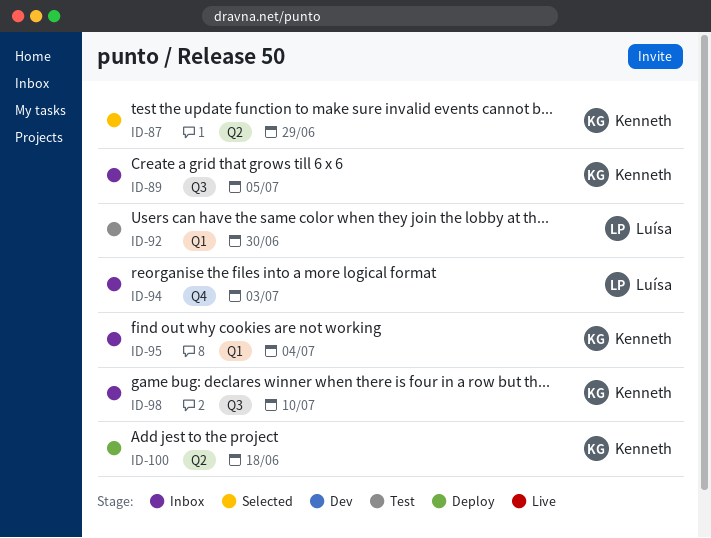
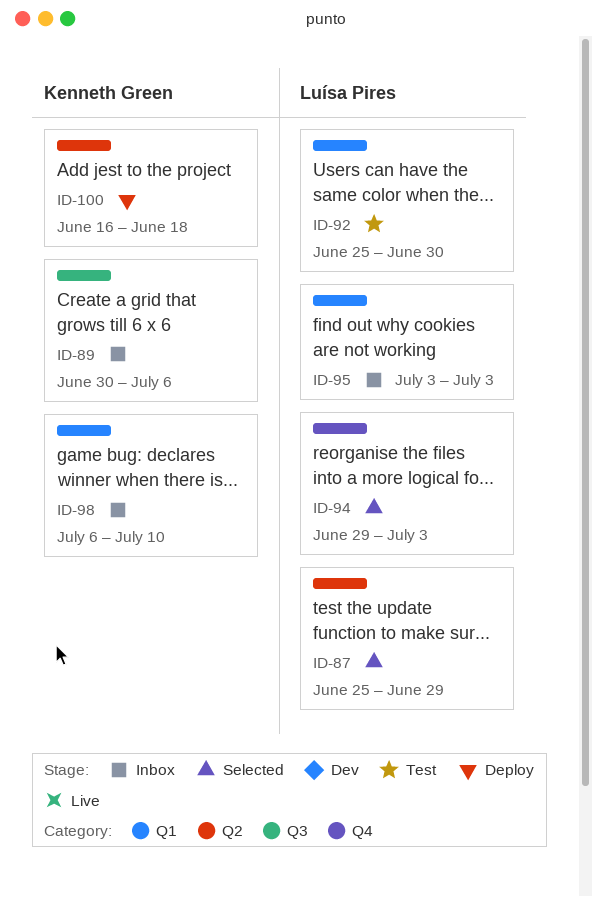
ID-87, owner: Kenneth Green -> Luísa Pires
ID-89, due: Jul 5 -> Jul 6
ID-94, status: Inbox -> Selected
ID-95, owner: Kenneth Green -> Luísa Pires
ID-95, due: Jul 4 -> Jul 3
ID-98, label: Q3 -> Q1

